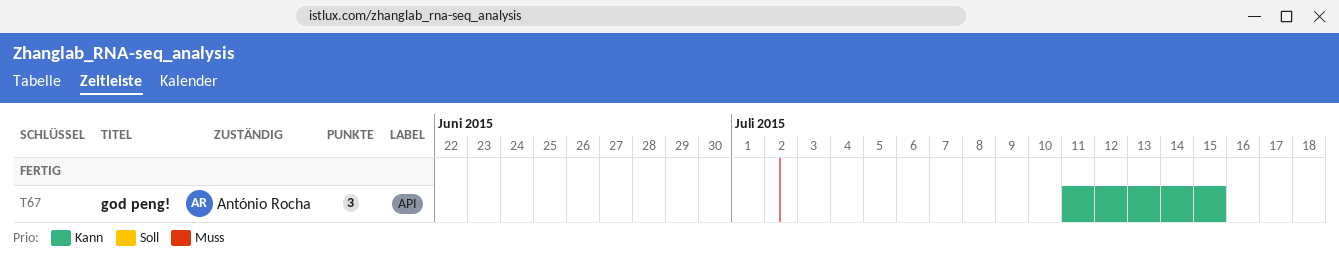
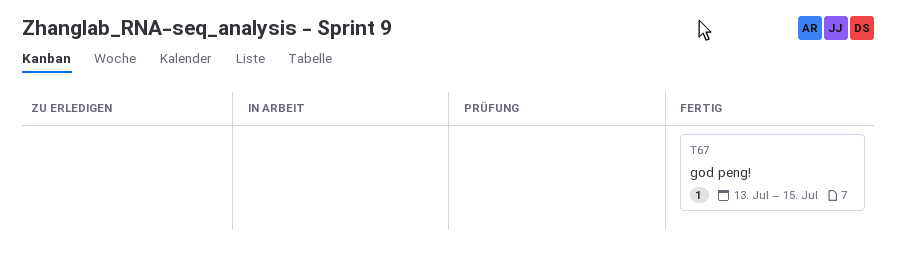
T67, estimate: 3 -> 1
T67, start: Jul 11 -> Jul 13

